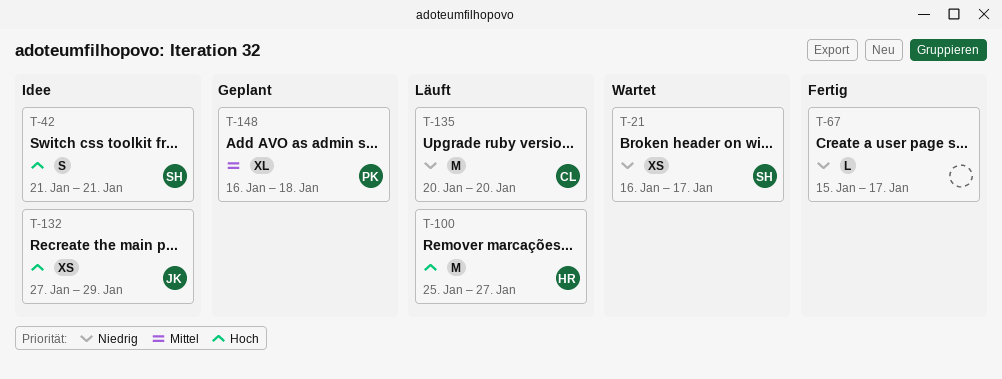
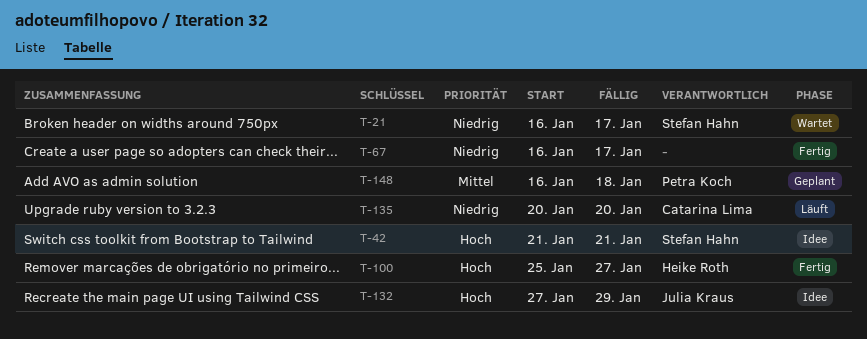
T-67, start: Jan 15 -> Jan 16
T-100, status: Läuft -> Fertig

